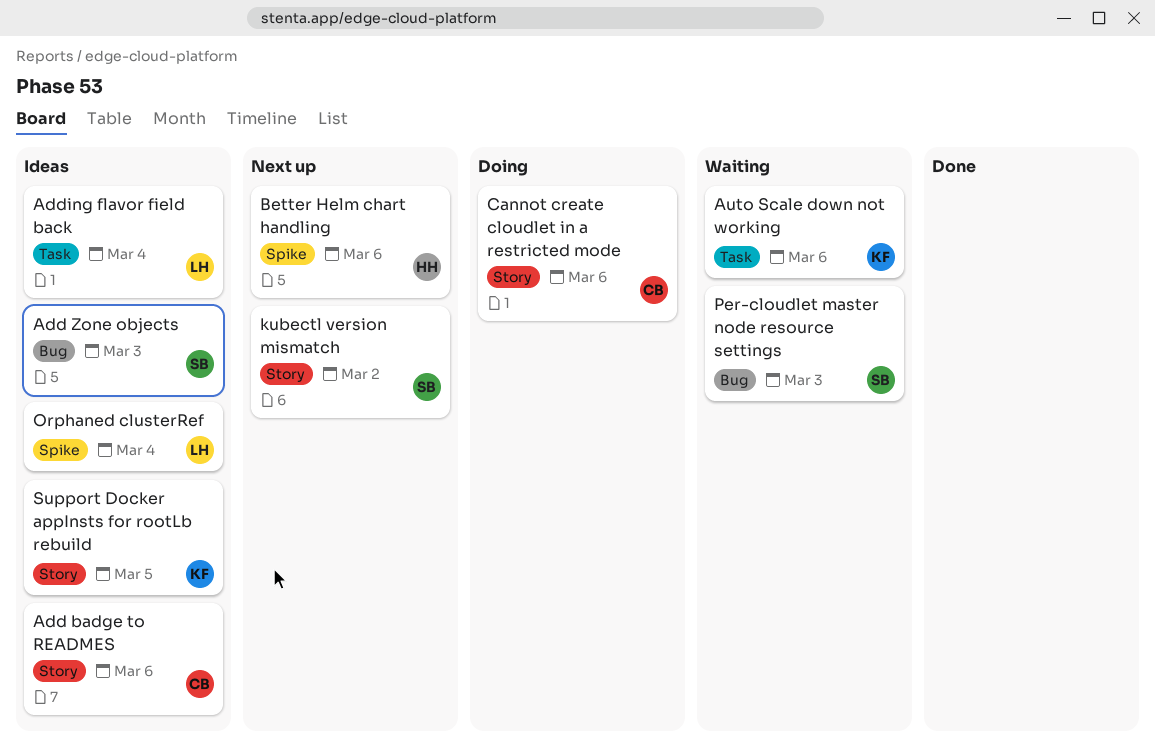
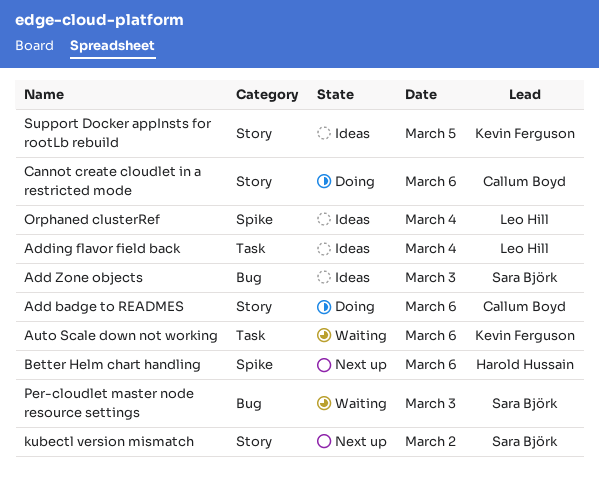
Add badge to READMES, status: Ideas -> Doing

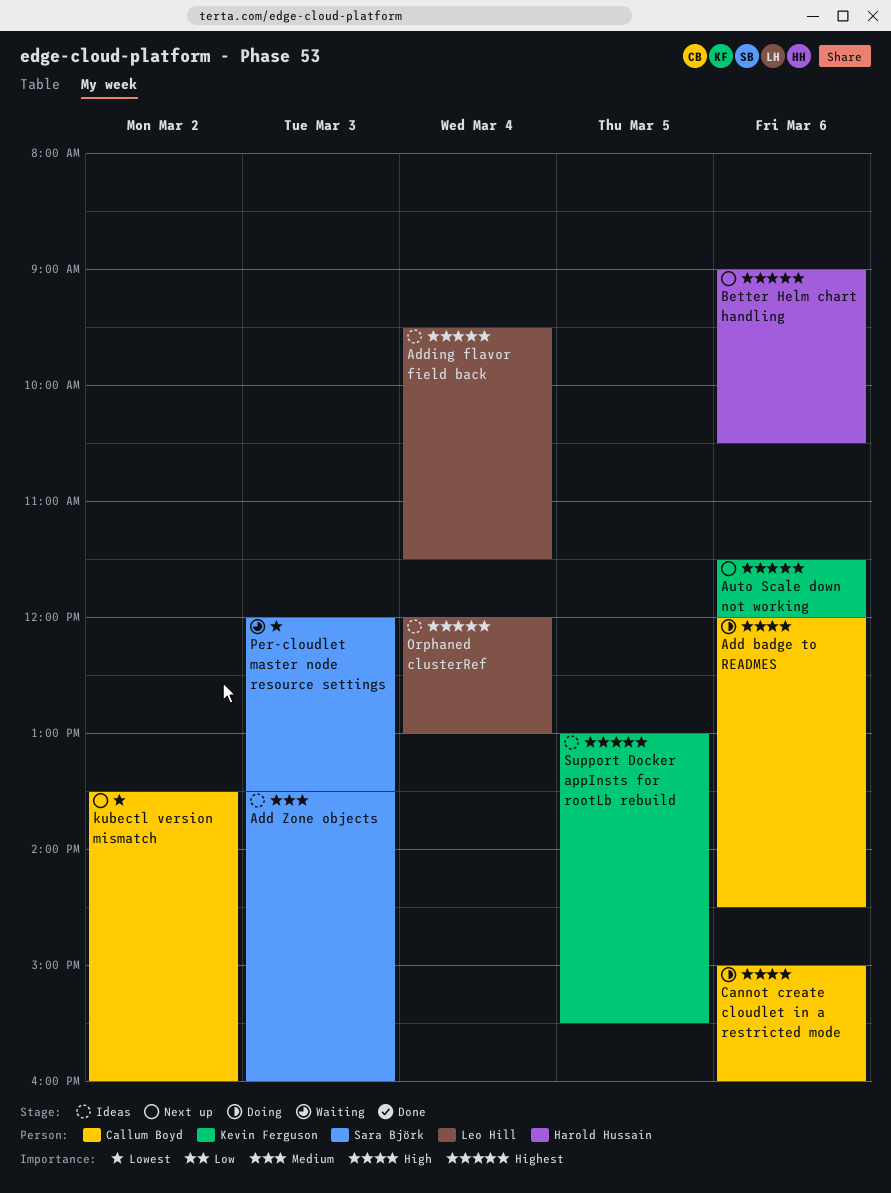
Auto Scale down not working, status: Waiting -> Next up
kubectl version mismatch, owner: Sara Björk -> Callum Boyd

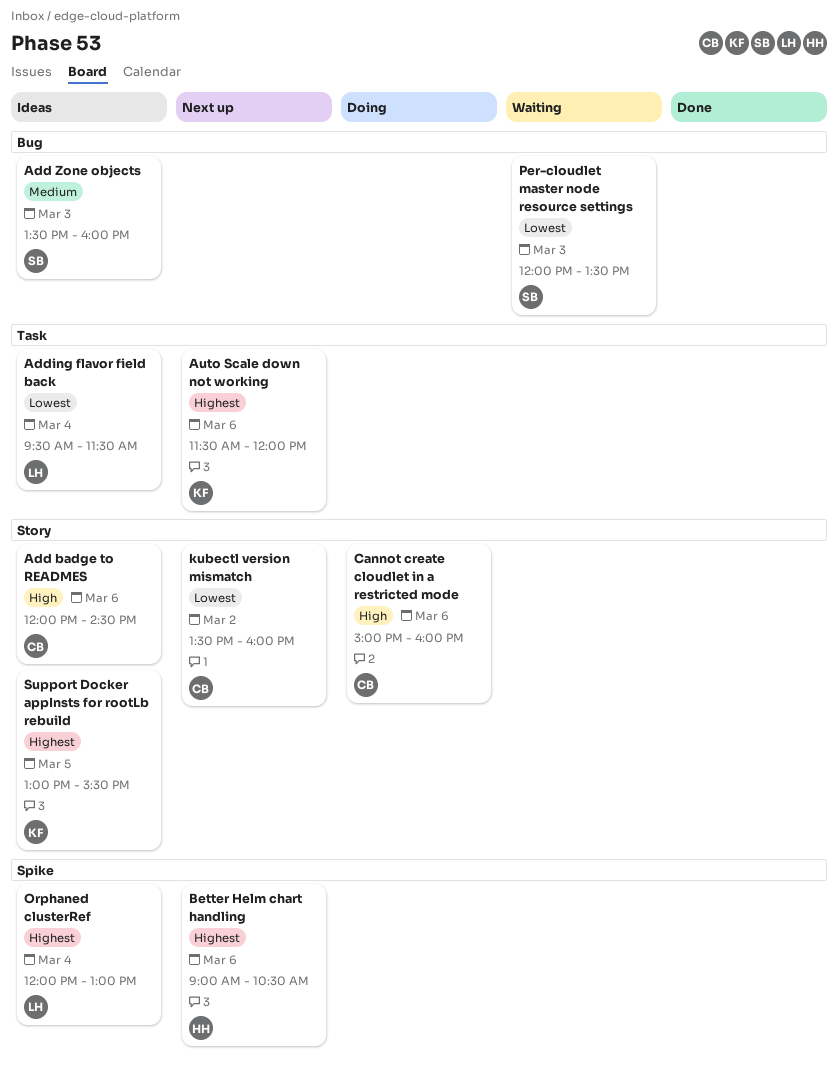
Add badge to READMES, status: Doing -> Ideas
Adding flavor field back, priority: Highest -> Lowest

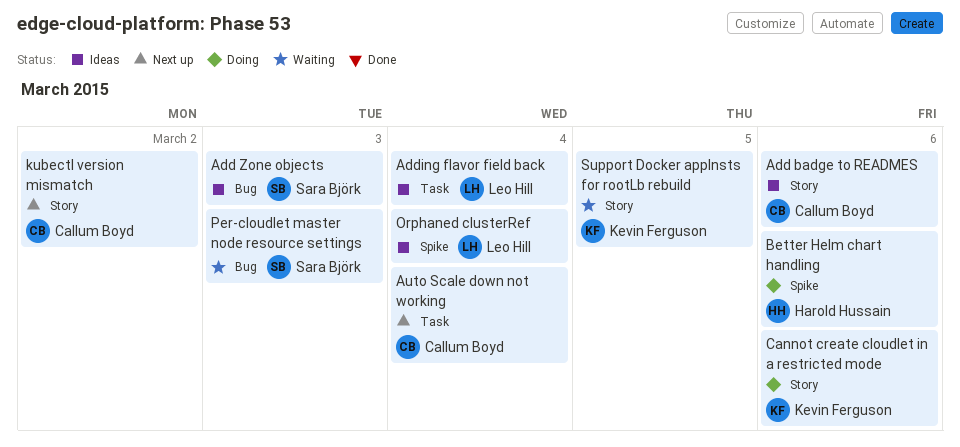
Auto Scale down not working, owner: Kevin Ferguson -> Callum Boyd
Auto Scale down not working, day: Mar 6 -> Mar 4
Better Helm chart handling, status: Next up -> Doing
Cannot create cloudlet in a restricted mode, owner: Callum Boyd -> Kevin Ferguson
Support Docker appInsts for rootLb rebuild, status: Ideas -> Waiting

